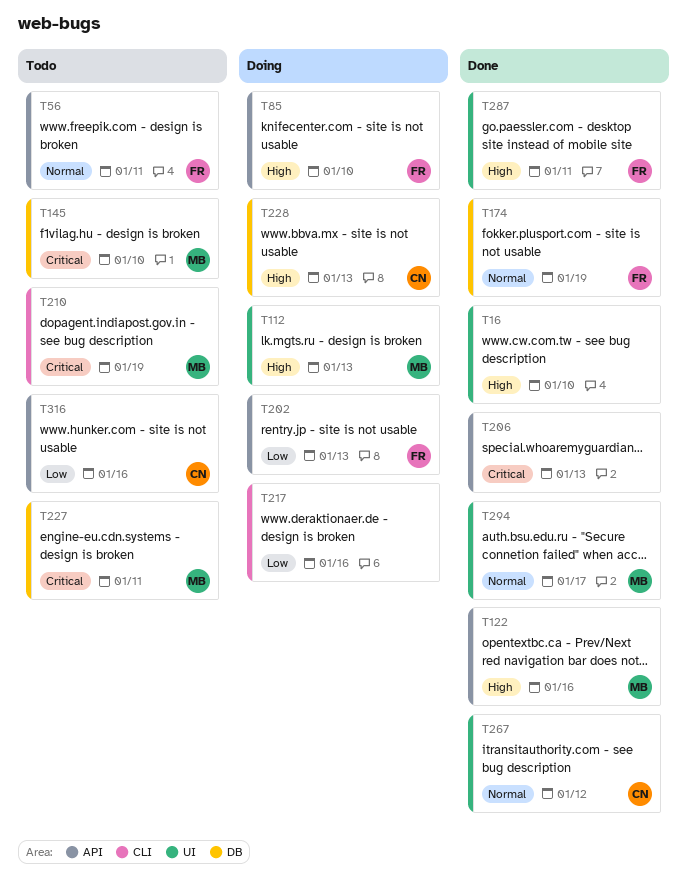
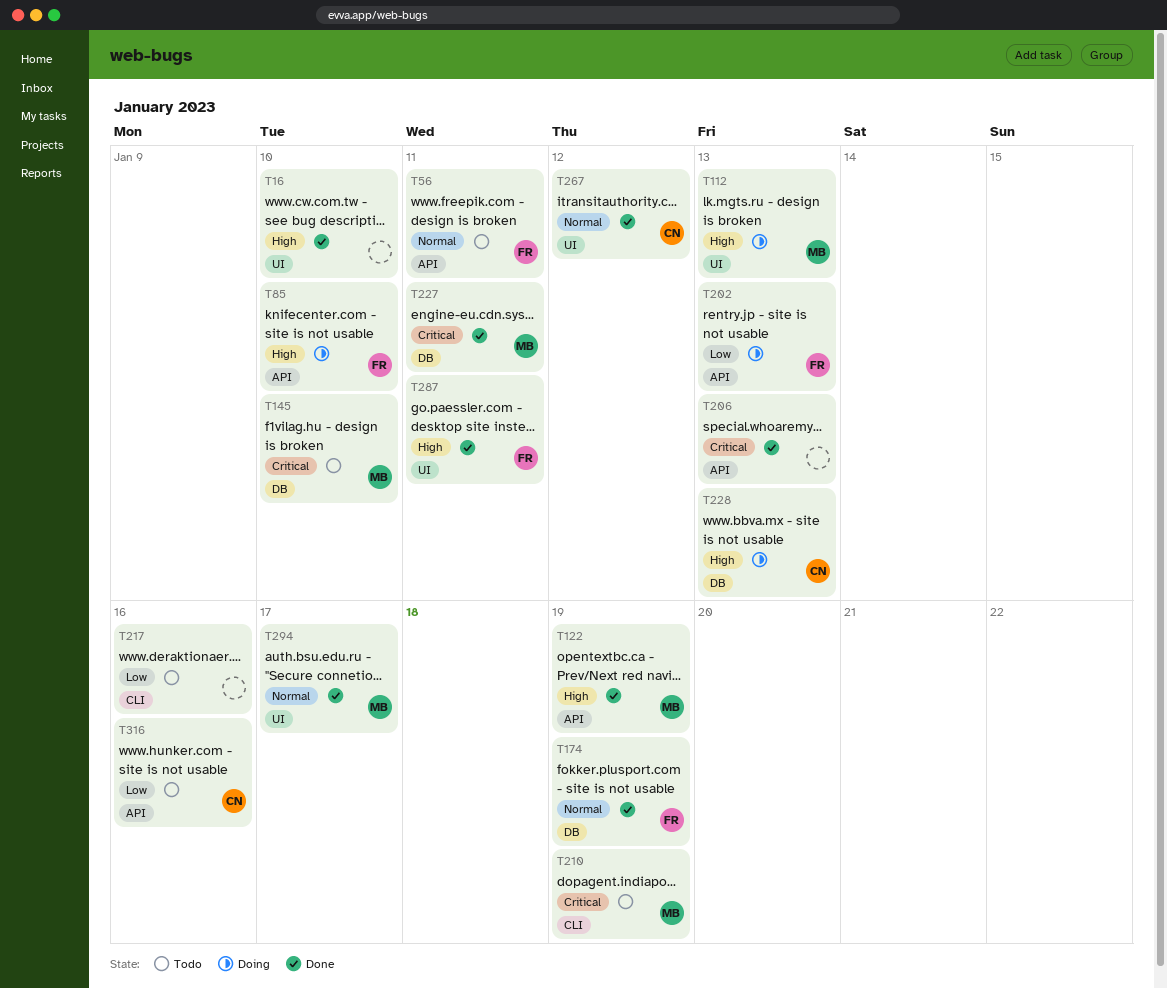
T122, due: Jan 16 -> Jan 19
T217, status: Doing -> Todo
T227, status: Todo -> Done

